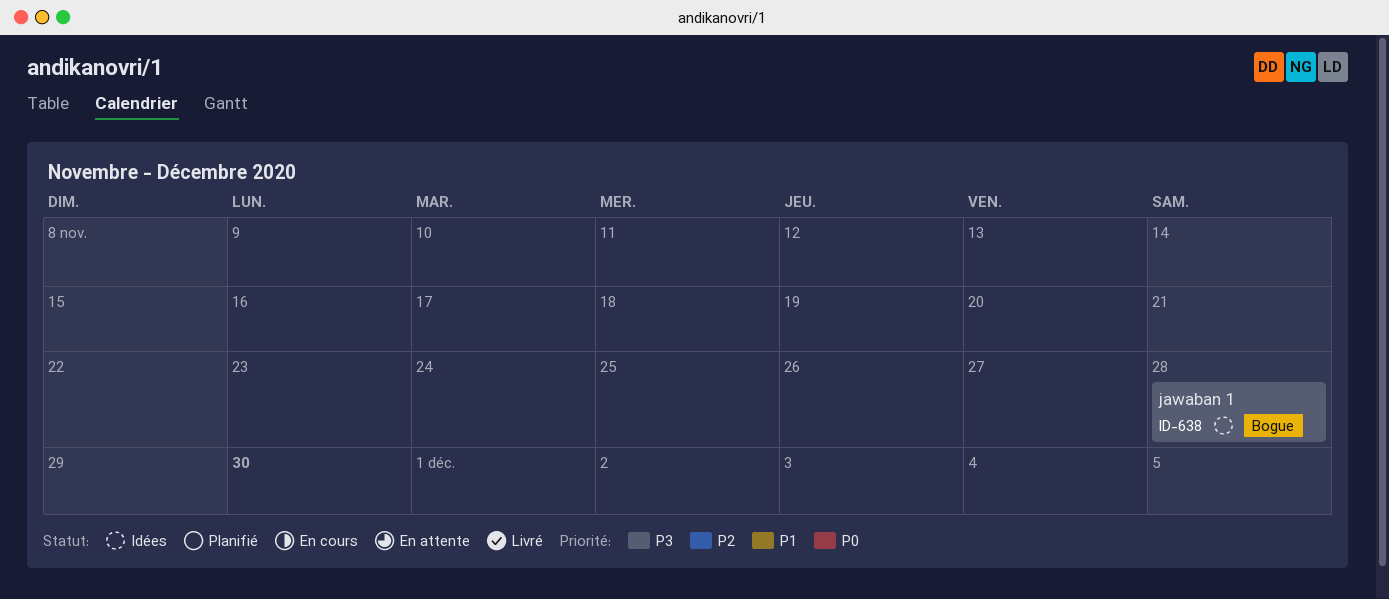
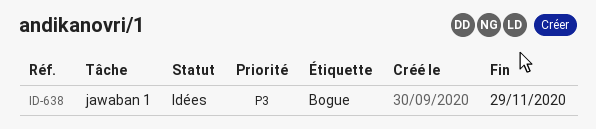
ID-638, due: Nov 28 -> Nov 29

